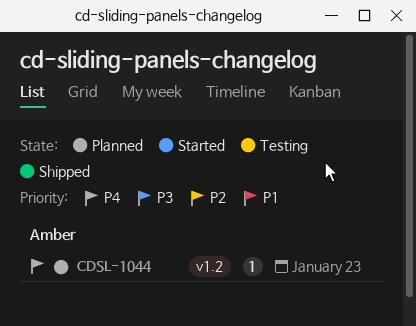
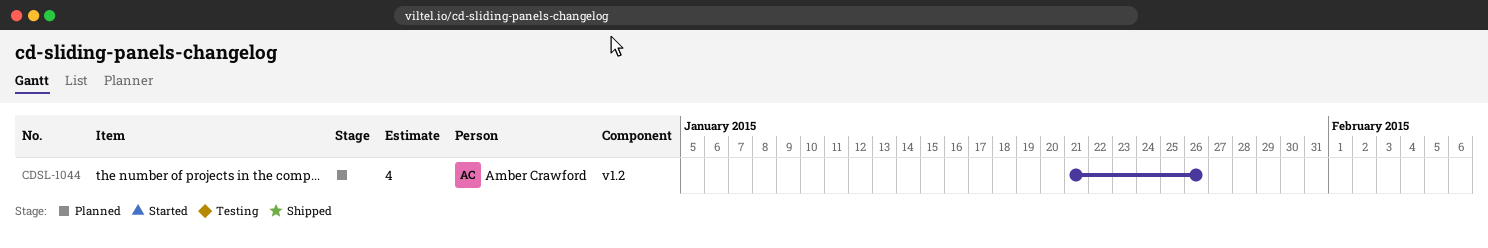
CDSL-1044, estimate: 1 -> 4
CDSL-1044, due: Jan 23 -> Jan 26

